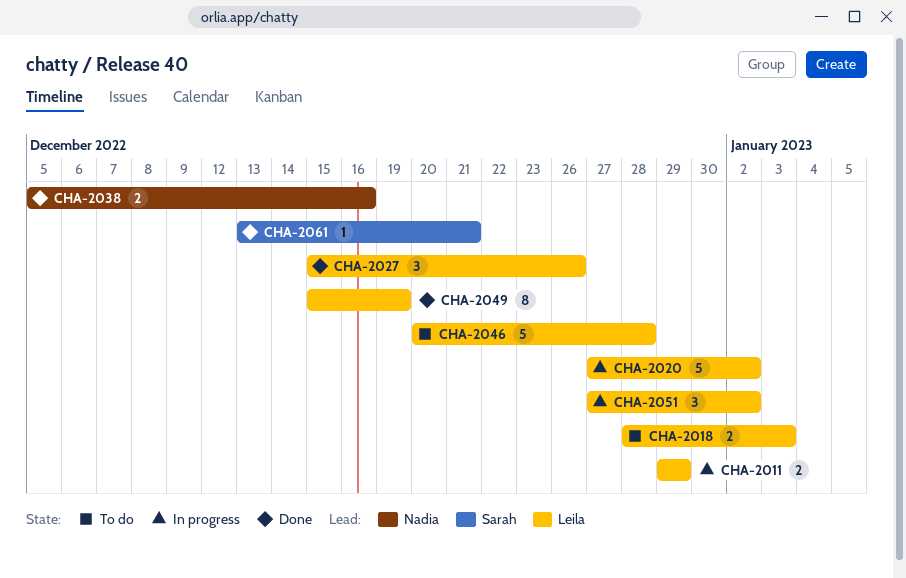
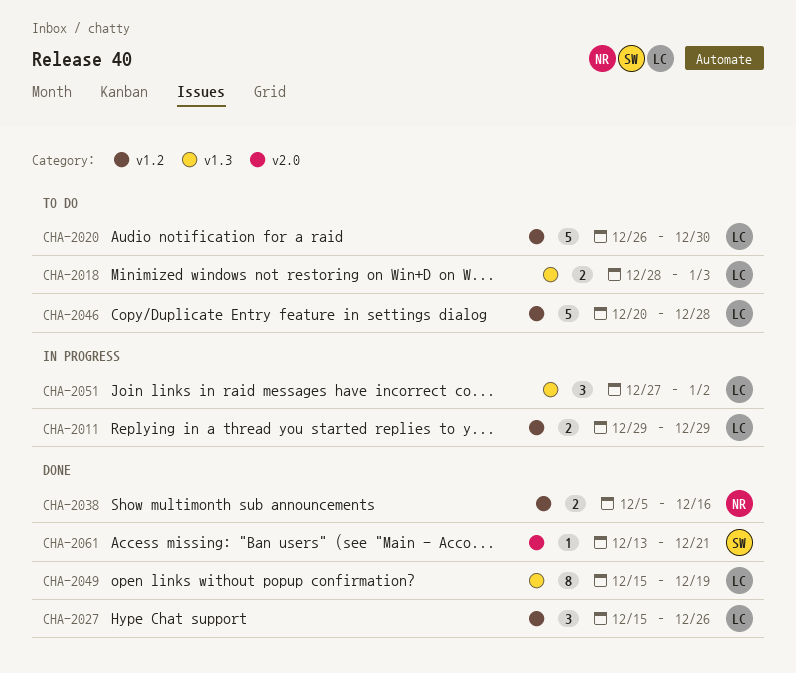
CHA-2020, status: In progress -> To do
CHA-2020, start: Dec 27 -> Dec 26
CHA-2020, due: Jan 2 -> Dec 30

